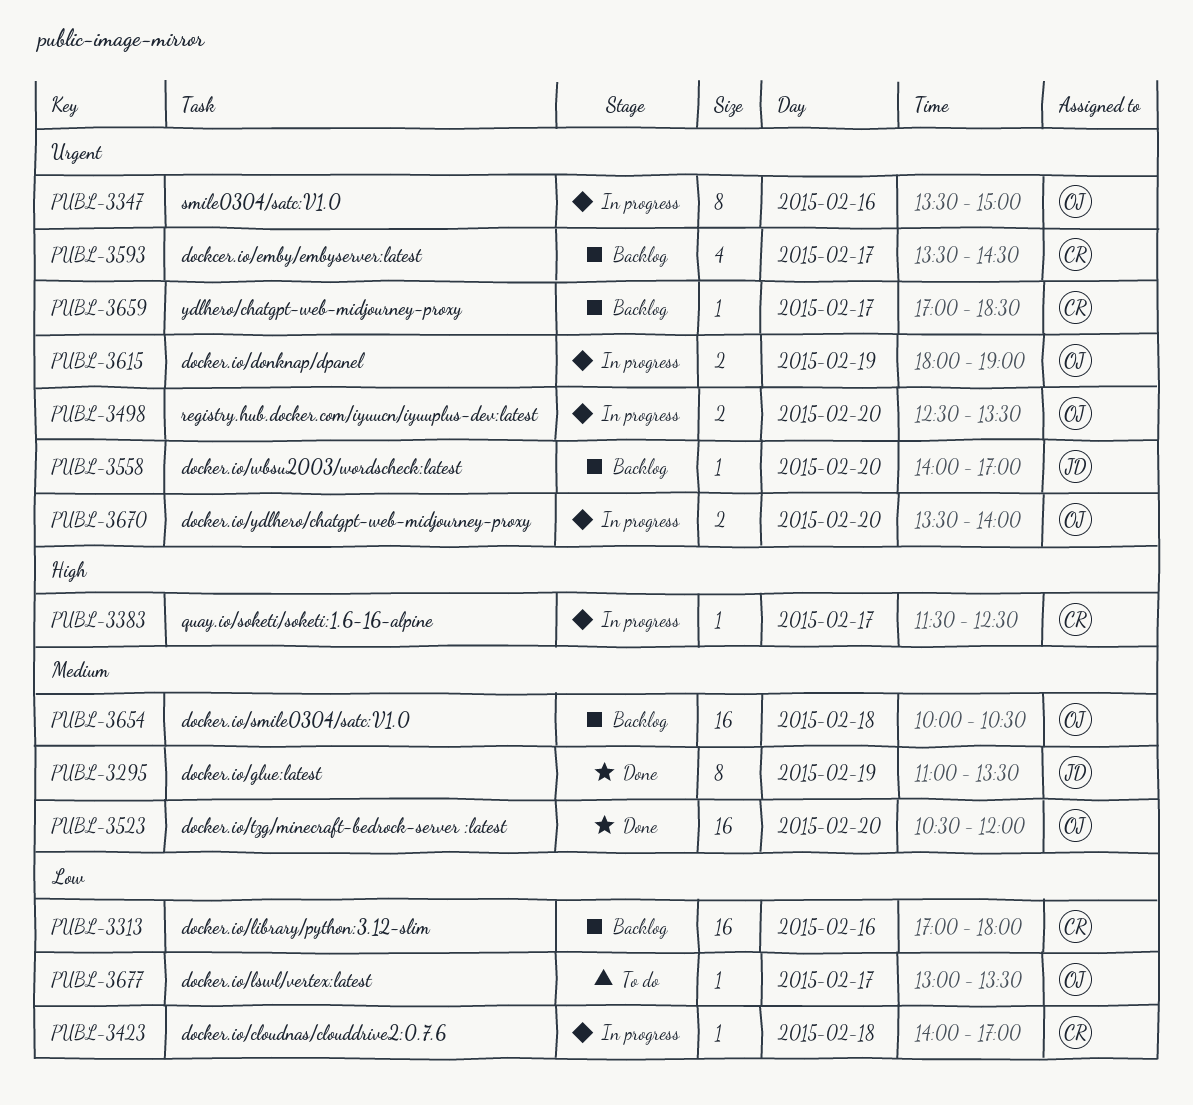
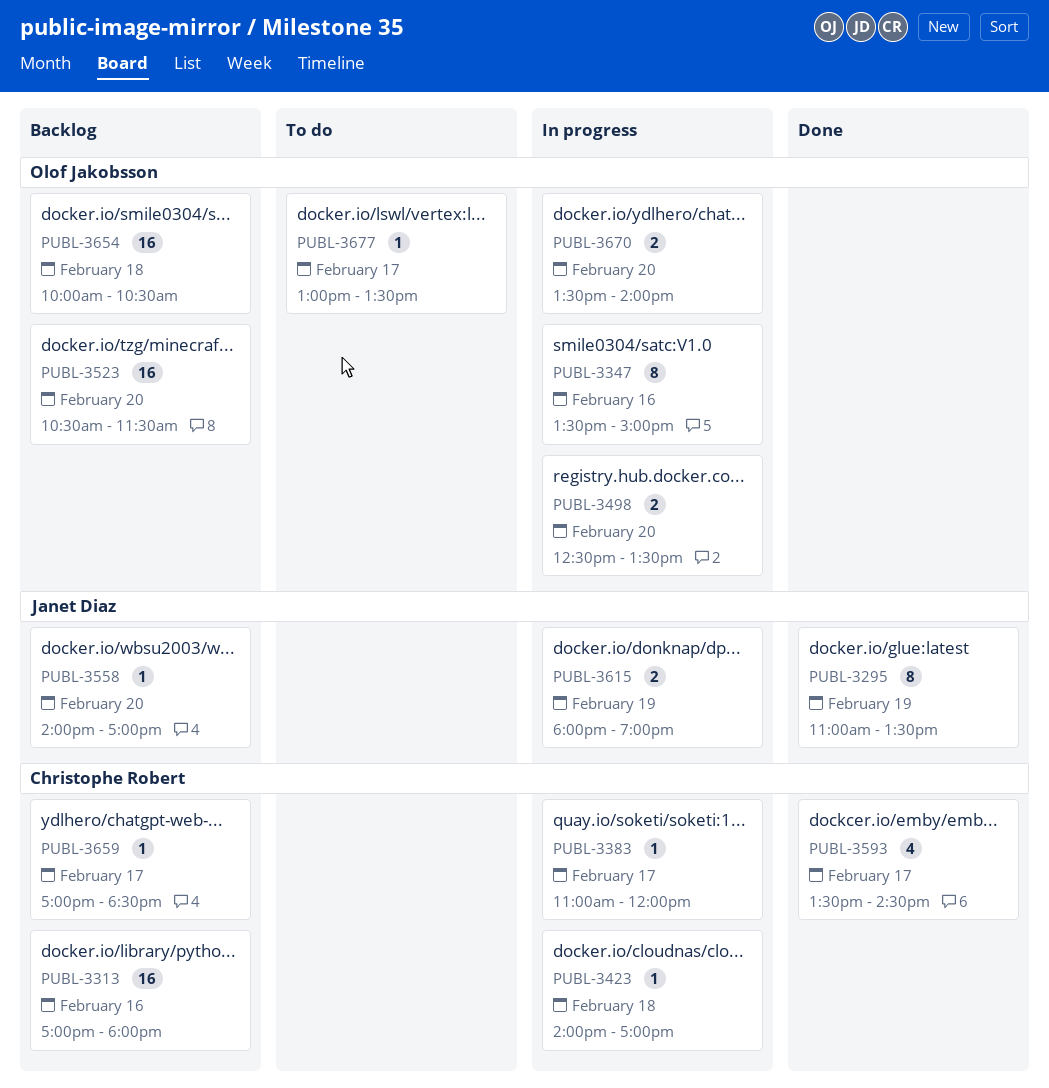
PUBL-3383, begins: 11:30 -> 11:00
PUBL-3383, ends: 12:30 -> 12:00
PUBL-3523, status: Done -> Backlog
PUBL-3523, ends: 12:00 -> 11:30
PUBL-3593, status: Backlog -> Done
PUBL-3615, owner: Olof Jakobsson -> Janet Diaz

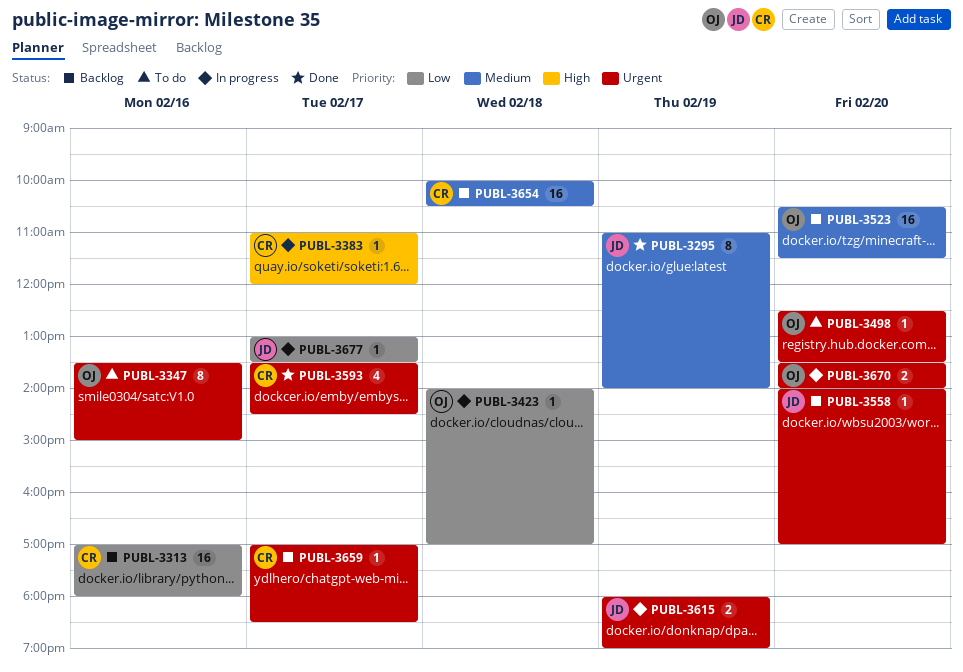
PUBL-3295, ends: 13:30 -> 14:00
PUBL-3347, status: In progress -> To do
PUBL-3423, owner: Christophe Robert -> Olof Jakobsson
PUBL-3498, status: In progress -> To do
PUBL-3498, estimate: 2 -> 1
PUBL-3654, owner: Olof Jakobsson -> Christophe Robert
PUBL-3677, status: To do -> In progress
PUBL-3677, owner: Olof Jakobsson -> Janet Diaz

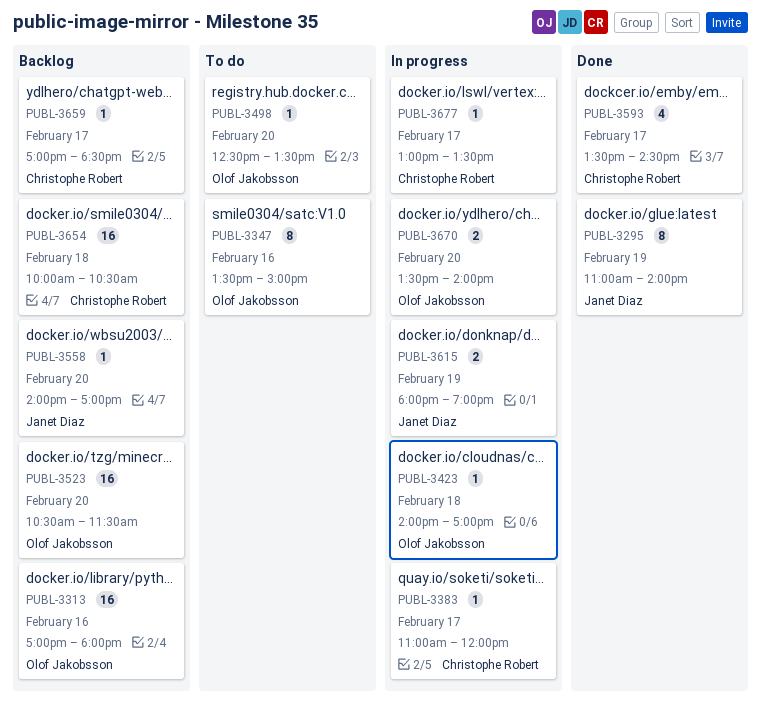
PUBL-3313, owner: Christophe Robert -> Olof Jakobsson
PUBL-3677, owner: Janet Diaz -> Christophe Robert

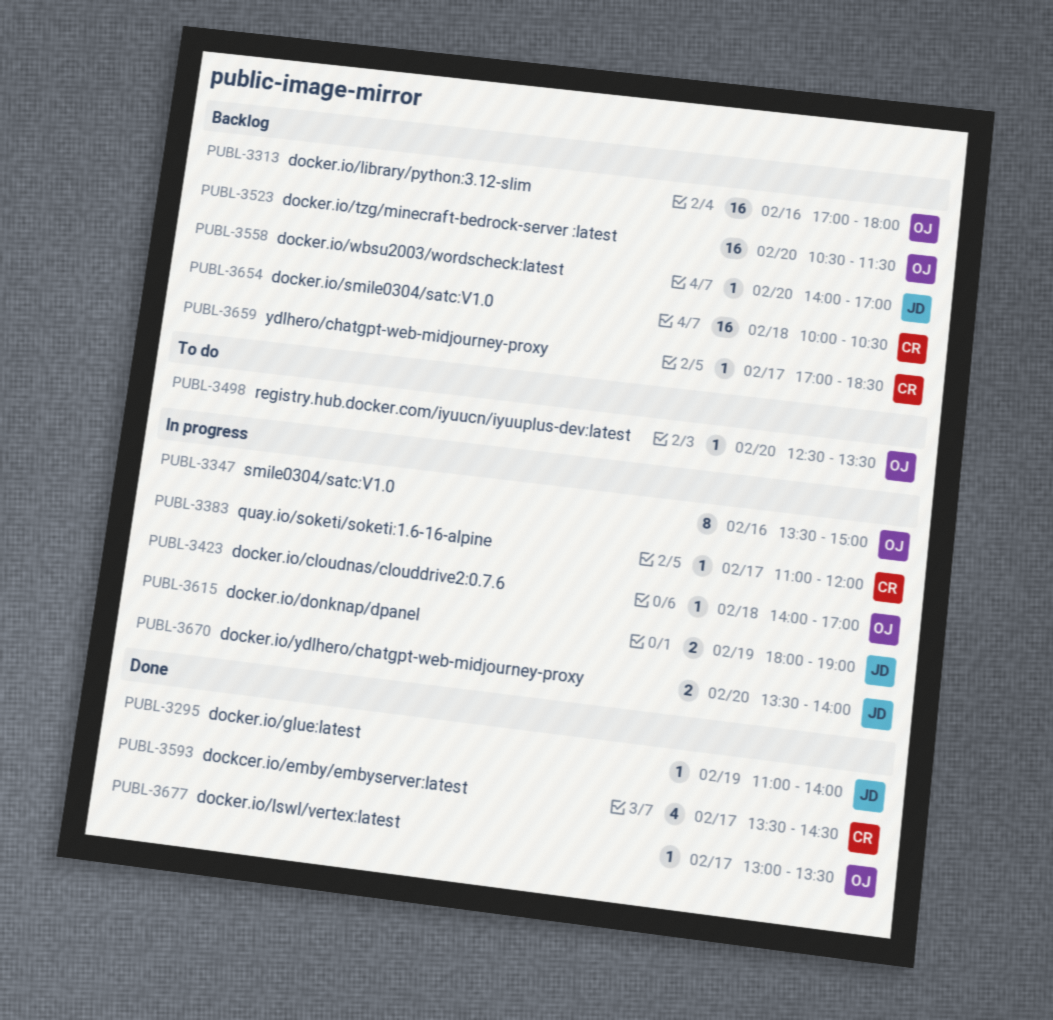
PUBL-3295, estimate: 8 -> 1
PUBL-3347, status: To do -> In progress
PUBL-3670, owner: Olof Jakobsson -> Janet Diaz
PUBL-3677, status: In progress -> Done
PUBL-3677, owner: Christophe Robert -> Olof Jakobsson

